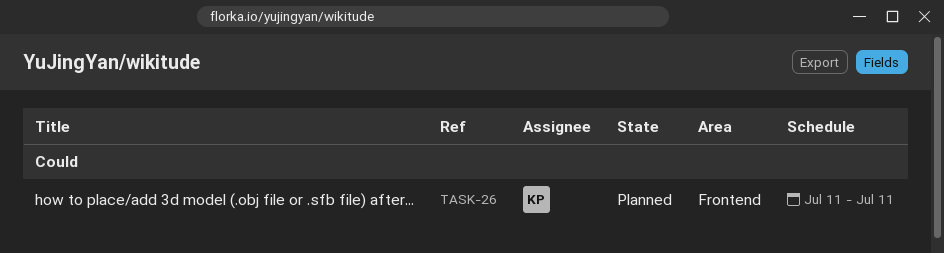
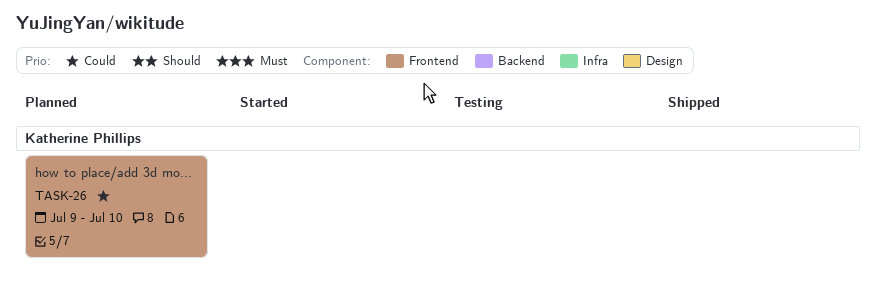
TASK-26, start: Jul 11 -> Jul 9
TASK-26, due: Jul 11 -> Jul 10

